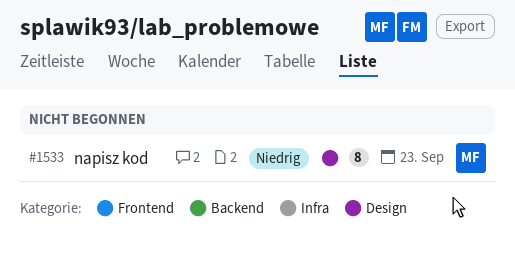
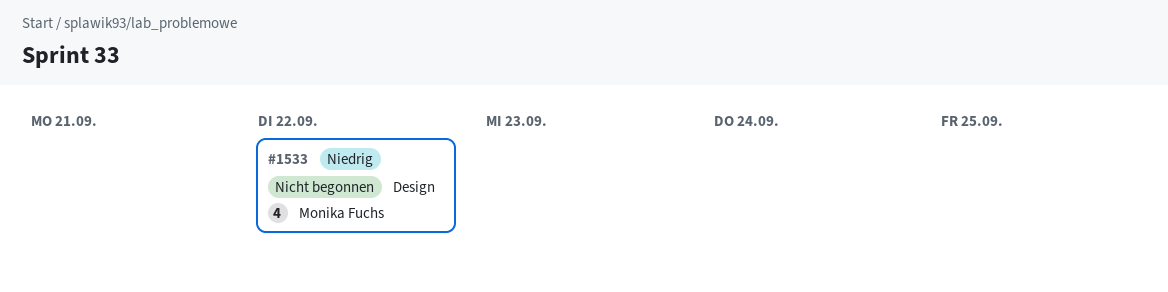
#1533, estimate: 8 -> 4
#1533, due: Sep 23 -> Sep 22

